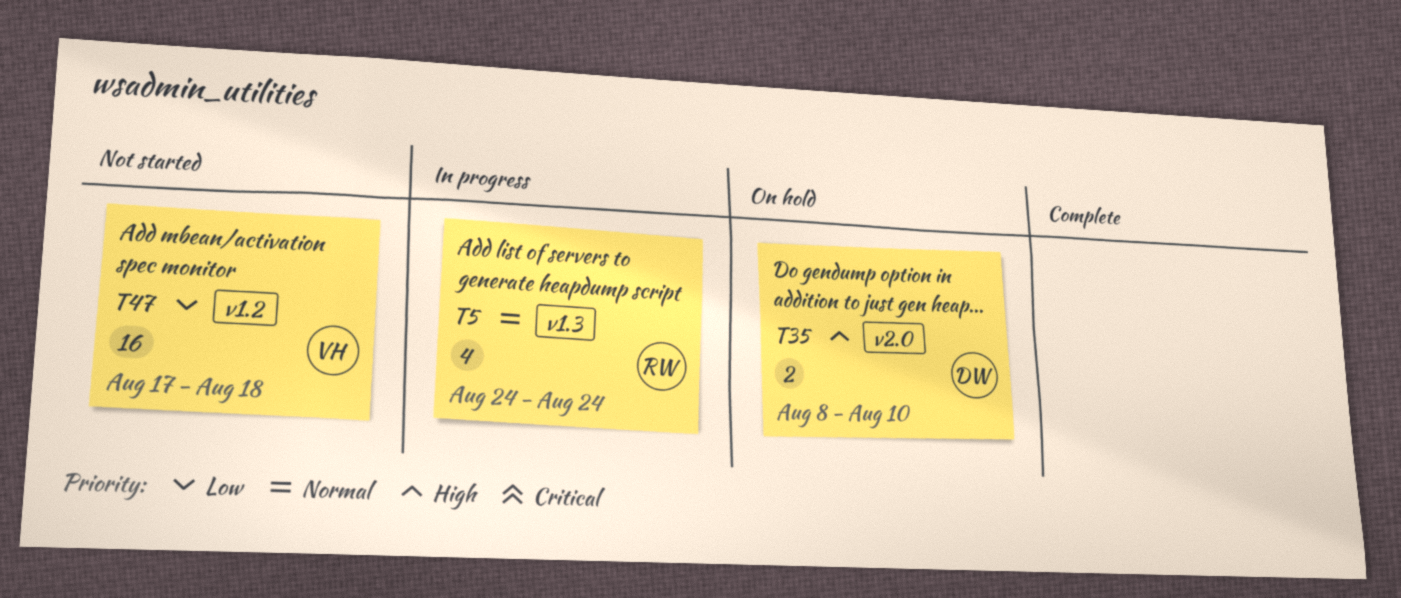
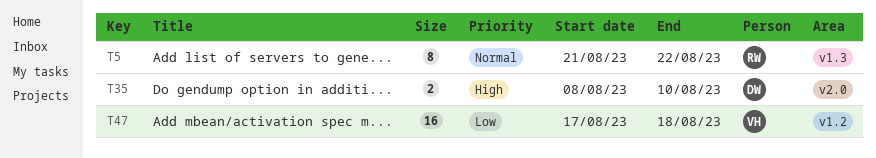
T5, estimate: 4 -> 8
T5, start: Aug 24 -> Aug 21
T5, due: Aug 24 -> Aug 22

